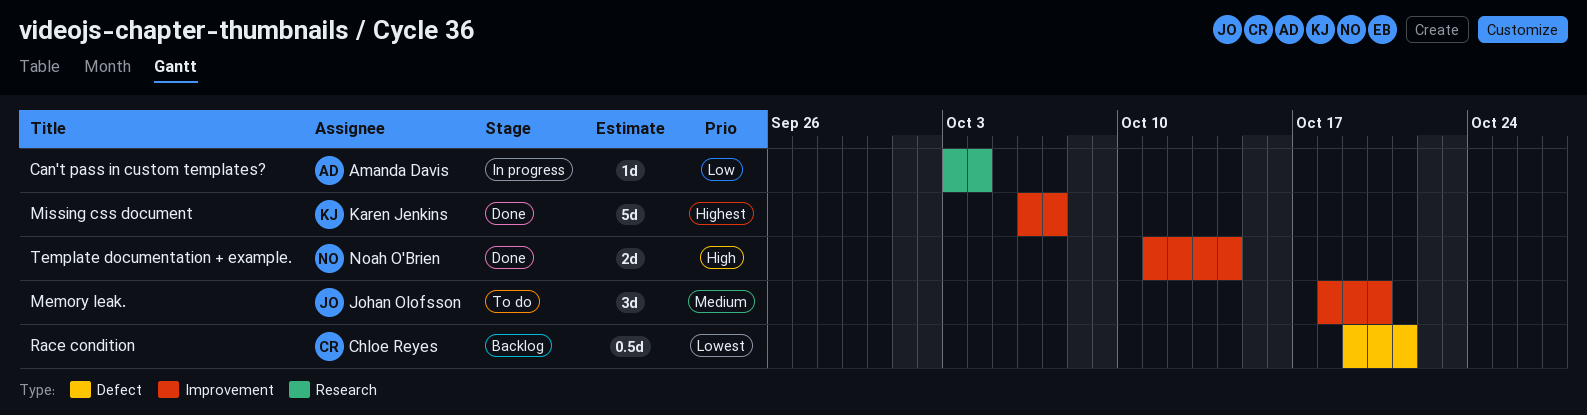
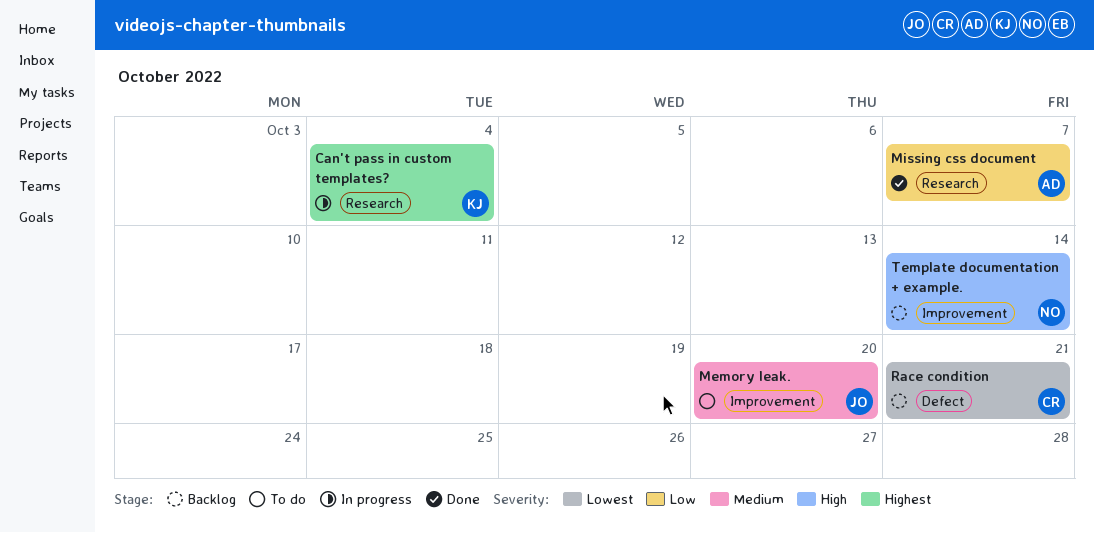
Can't pass in custom templates?, owner: Amanda Davis -> Karen Jenkins
Can't pass in custom templates?, priority: Low -> Highest
Missing css document, owner: Karen Jenkins -> Amanda Davis
Missing css document, priority: Highest -> Low
Missing css document, label: Improvement -> Research
Template documentation + example., status: Done -> Backlog

